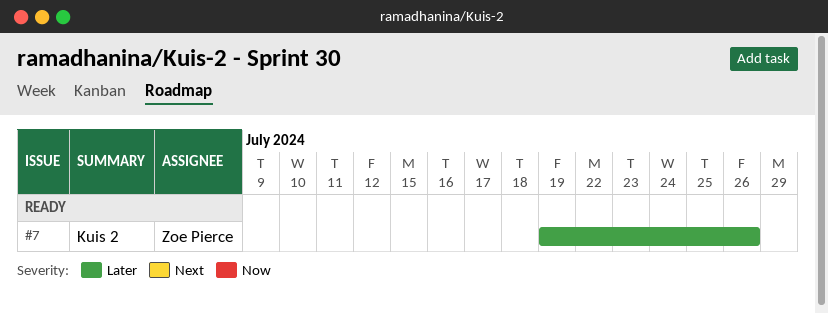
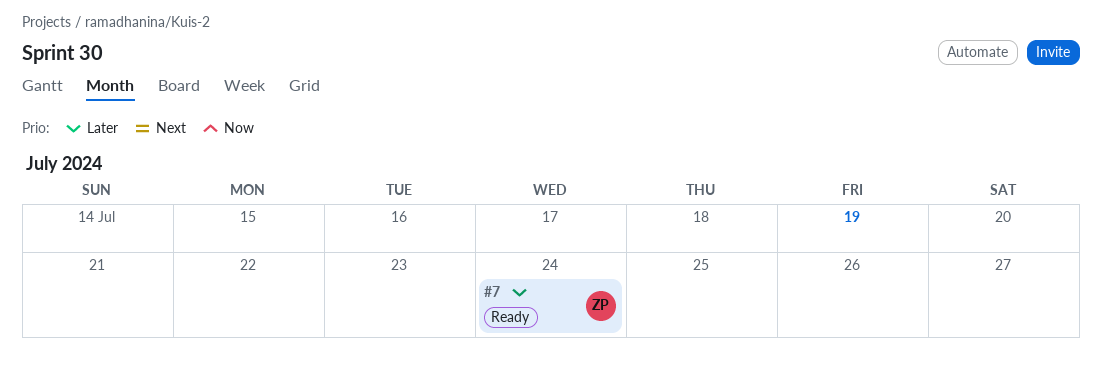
#7, due: Jul 26 -> Jul 24

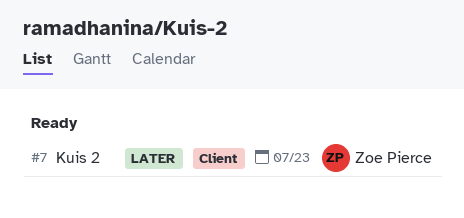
#7, due: Jul 24 -> Jul 23

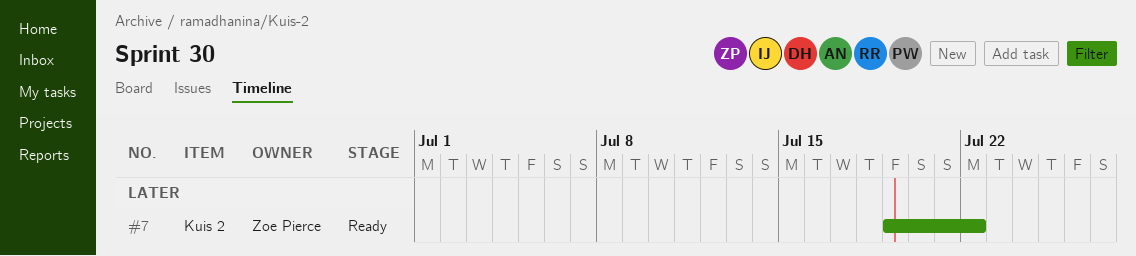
#7, due: Jul 23 -> Jul 22

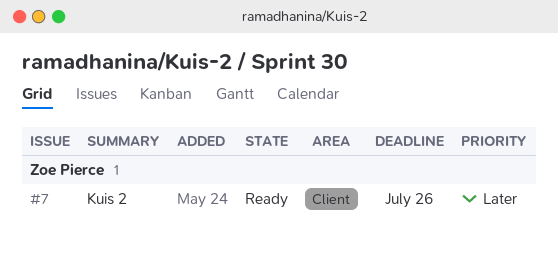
#7, due: Jul 22 -> Jul 26

